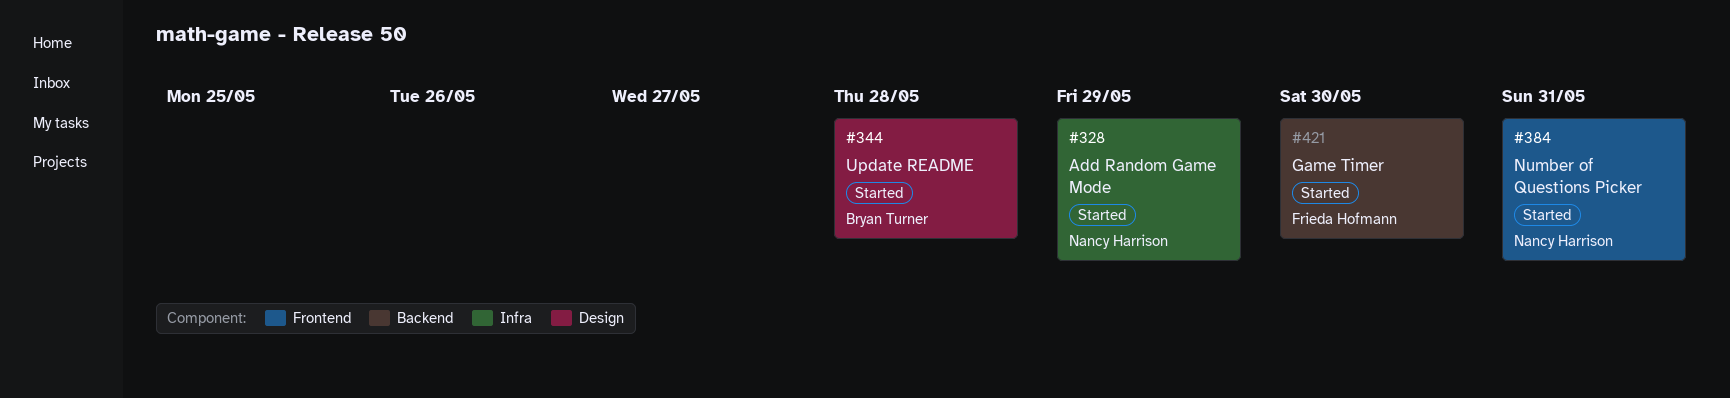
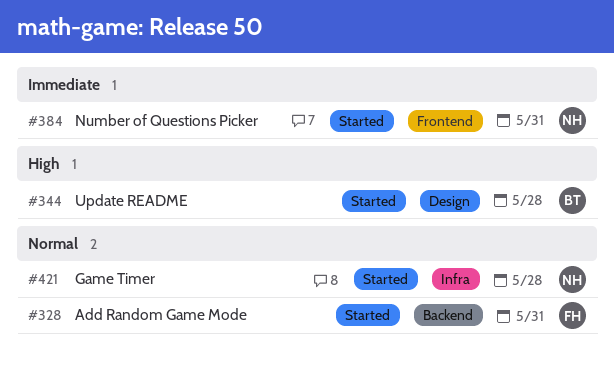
#328, owner: Nancy Harrison -> Frieda Hofmann
#328, label: Infra -> Backend
#328, due: May 29 -> May 31
#421, owner: Frieda Hofmann -> Nancy Harrison
#421, label: Backend -> Infra
#421, due: May 30 -> May 28

